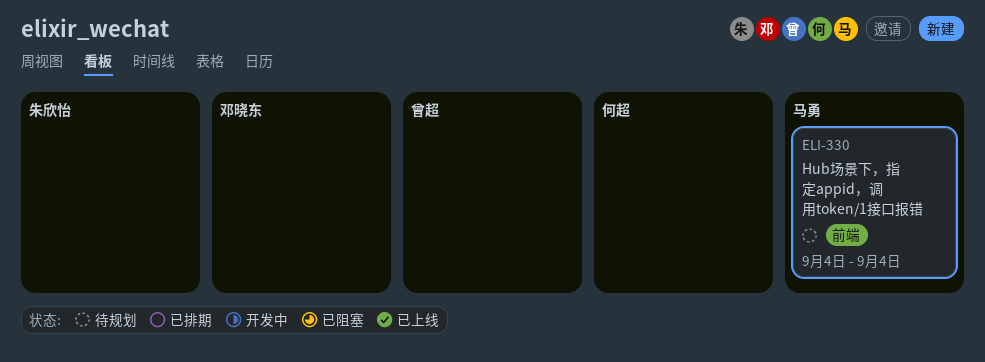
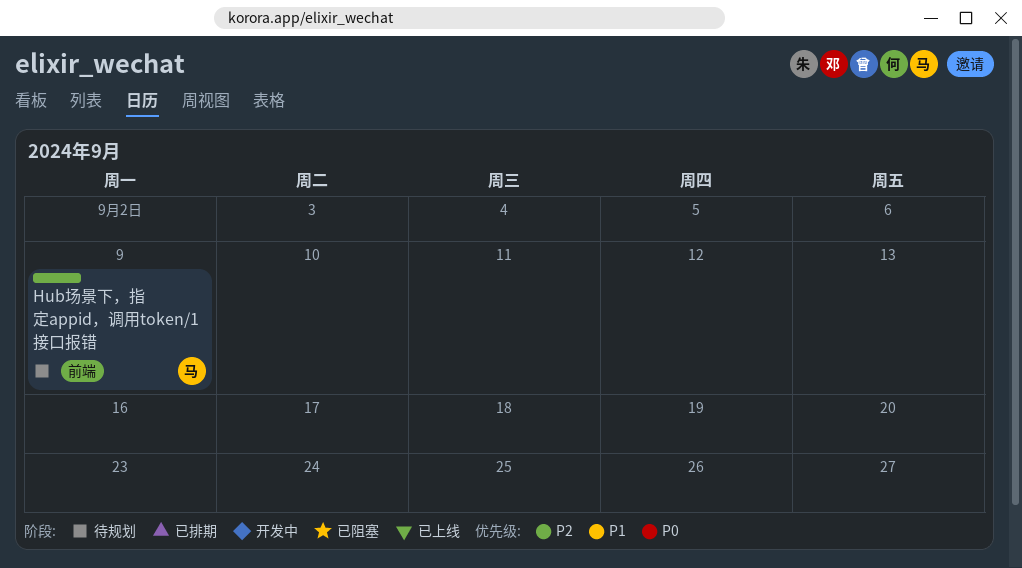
Hub场景下，指定appid，调用token/1接口报错, due: Sep 4 -> Sep 9

